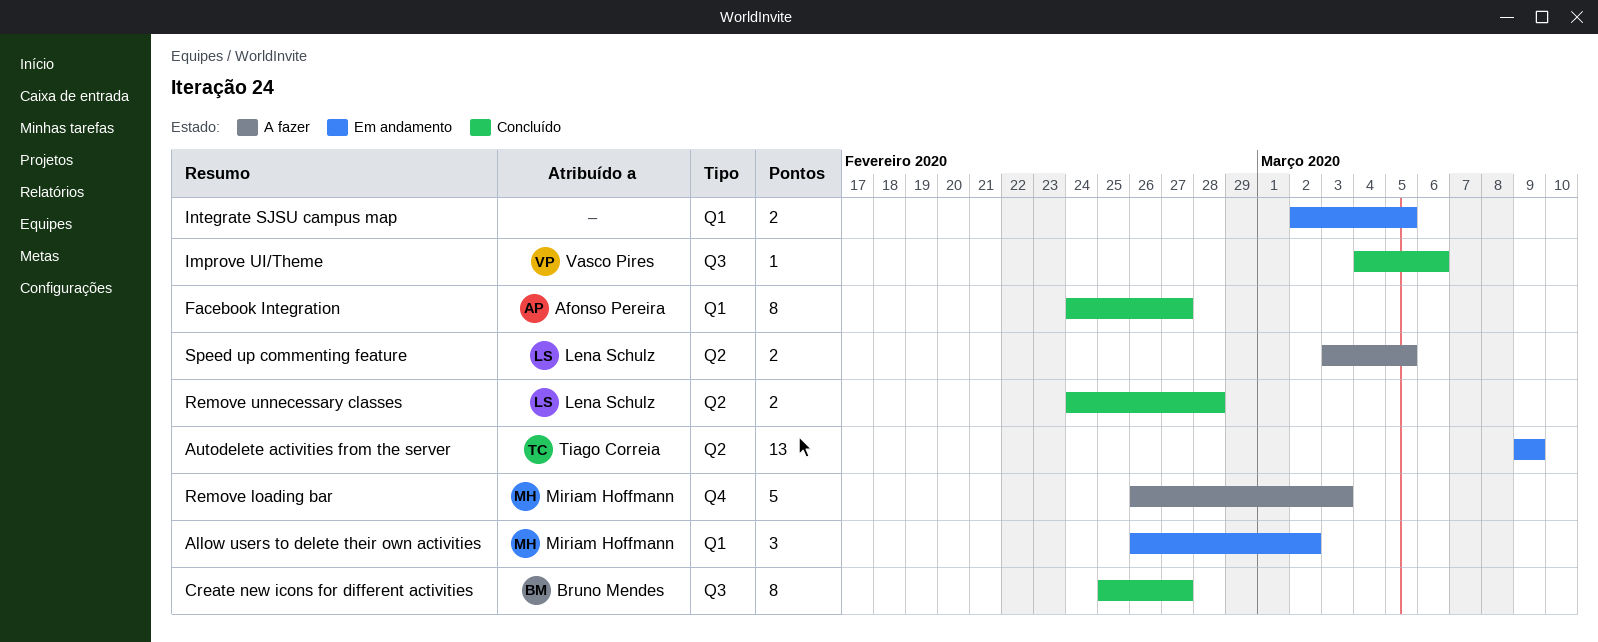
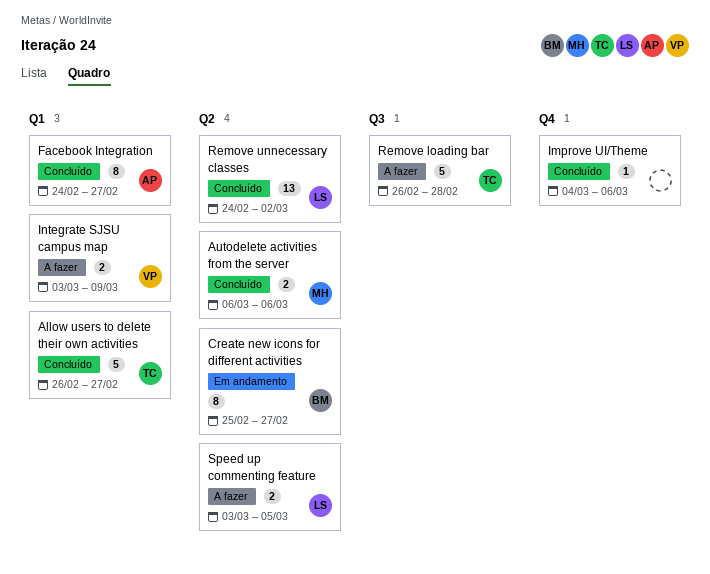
Allow users to delete their own activities, status: Em andamento -> Concluído
Allow users to delete their own activities, owner: Miriam Hoffmann -> Tiago Correia
Allow users to delete their own activities, estimate: 3 -> 5
Allow users to delete their own activities, due: Mar 2 -> Feb 27
Autodelete activities from the server, status: Em andamento -> Concluído
Autodelete activities from the server, owner: Tiago Correia -> Miriam Hoffmann
Autodelete activities from the server, estimate: 13 -> 2
Autodelete activities from the server, start: Mar 9 -> Mar 6
Autodelete activities from the server, due: Mar 9 -> Mar 6
Create new icons for different activities, status: Concluído -> Em andamento
Create new icons for different activities, label: Q3 -> Q2
Improve UI/Theme, owner: Vasco Pires -> none
Improve UI/Theme, label: Q3 -> Q4
Integrate SJSU campus map, status: Em andamento -> A fazer
Integrate SJSU campus map, owner: none -> Vasco Pires
Integrate SJSU campus map, start: Mar 2 -> Mar 3
Integrate SJSU campus map, due: Mar 5 -> Mar 9
Remove loading bar, owner: Miriam Hoffmann -> Tiago Correia
Remove loading bar, label: Q4 -> Q3
Remove loading bar, due: Mar 3 -> Feb 28
Remove unnecessary classes, estimate: 2 -> 13
Remove unnecessary classes, due: Feb 28 -> Mar 2

